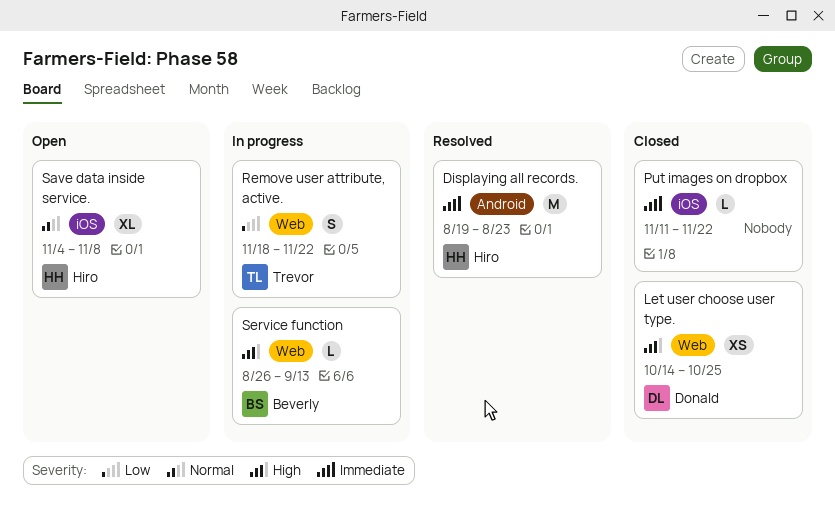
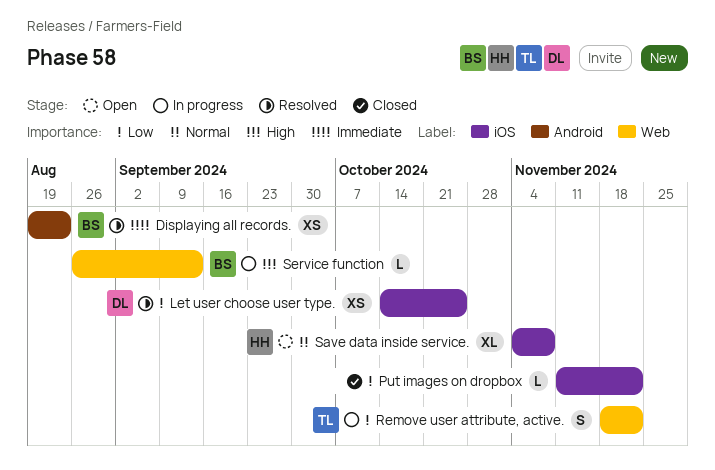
Displaying all records., owner: Hiro -> Beverly
Displaying all records., estimate: M -> XS
Let user choose user type., status: Closed -> Resolved
Let user choose user type., priority: High -> Low
Let user choose user type., label: Web -> iOS
Put images on dropbox, priority: Immediate -> Low

